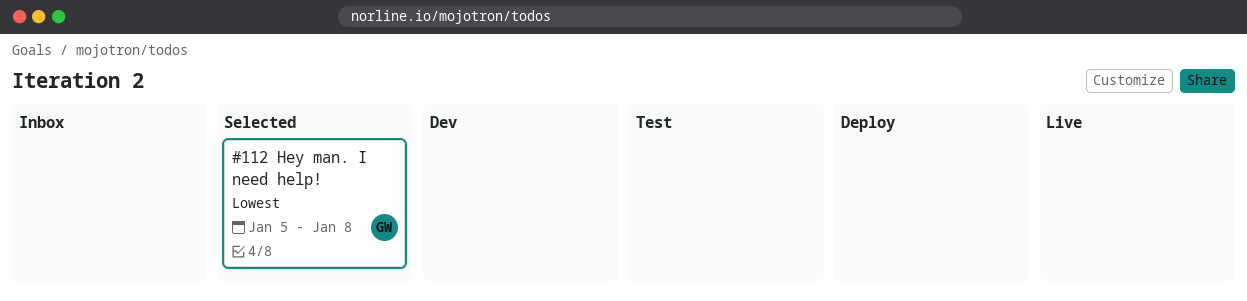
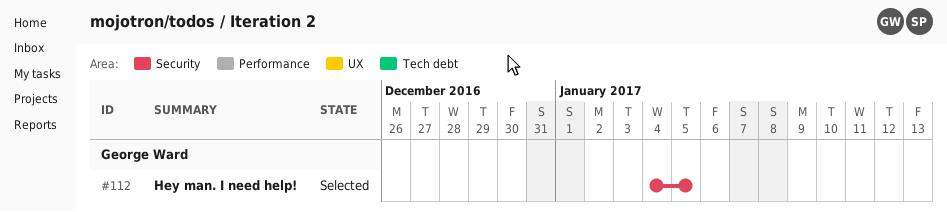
#112, start: Jan 5 -> Jan 4
#112, due: Jan 8 -> Jan 5

